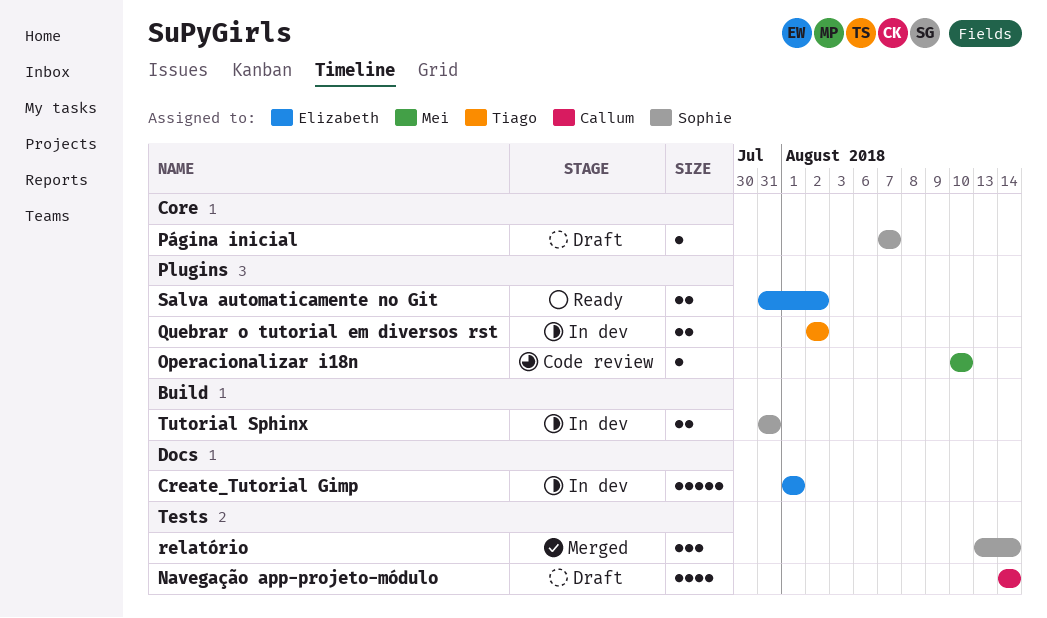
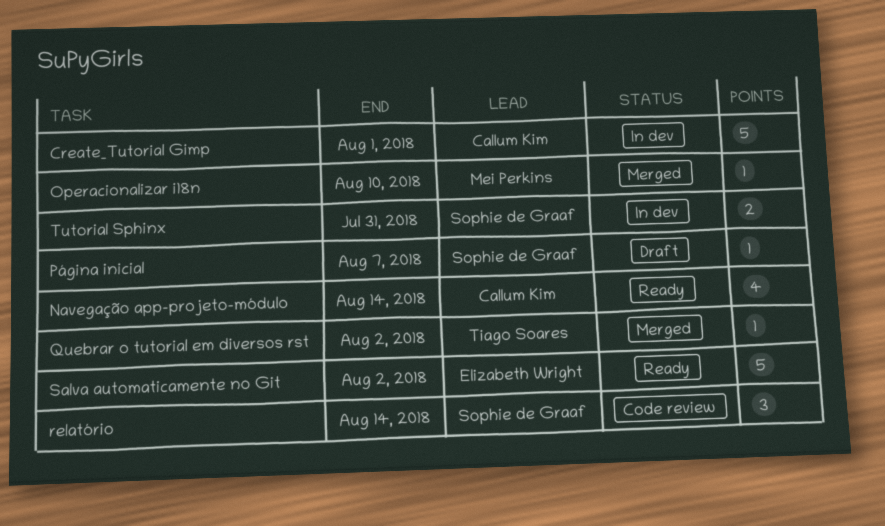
Create_Tutorial Gimp, owner: Elizabeth Wright -> Callum Kim
Navegação app-projeto-módulo, status: Draft -> Ready
Operacionalizar i18n, status: Code review -> Merged
Quebrar o tutorial em diversos rst, status: In dev -> Merged
Quebrar o tutorial em diversos rst, estimate: 2 -> 1
relatório, status: Merged -> Code review
Salva automaticamente no Git, estimate: 2 -> 5

